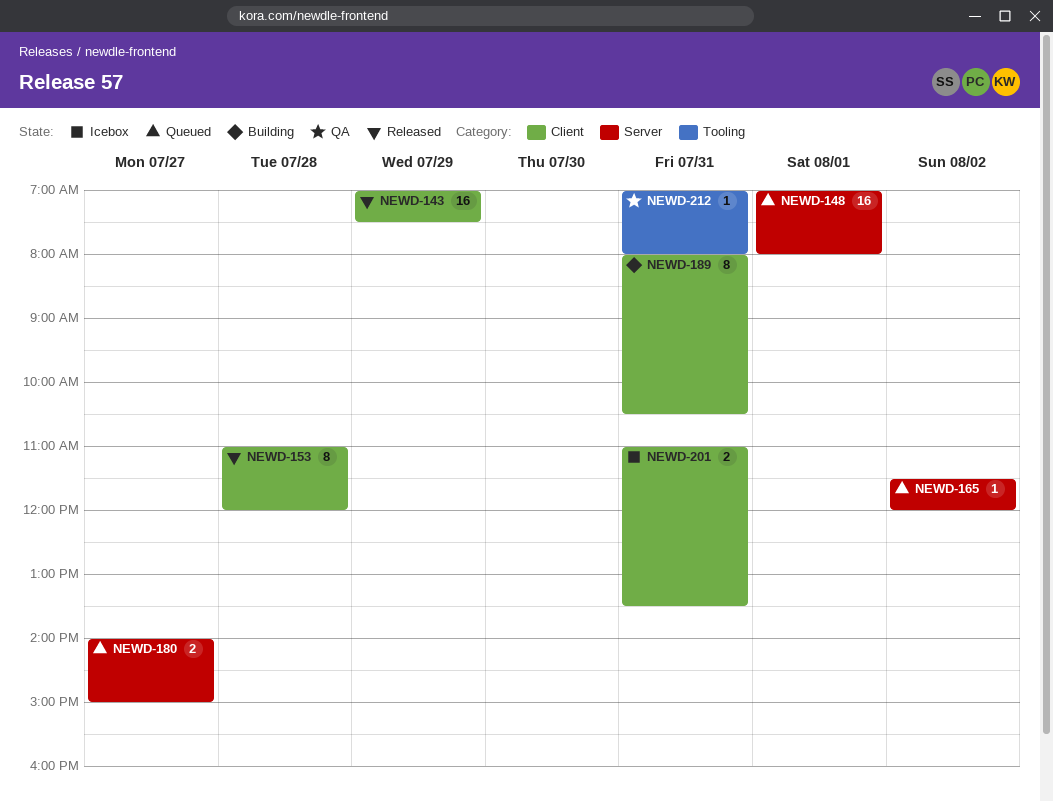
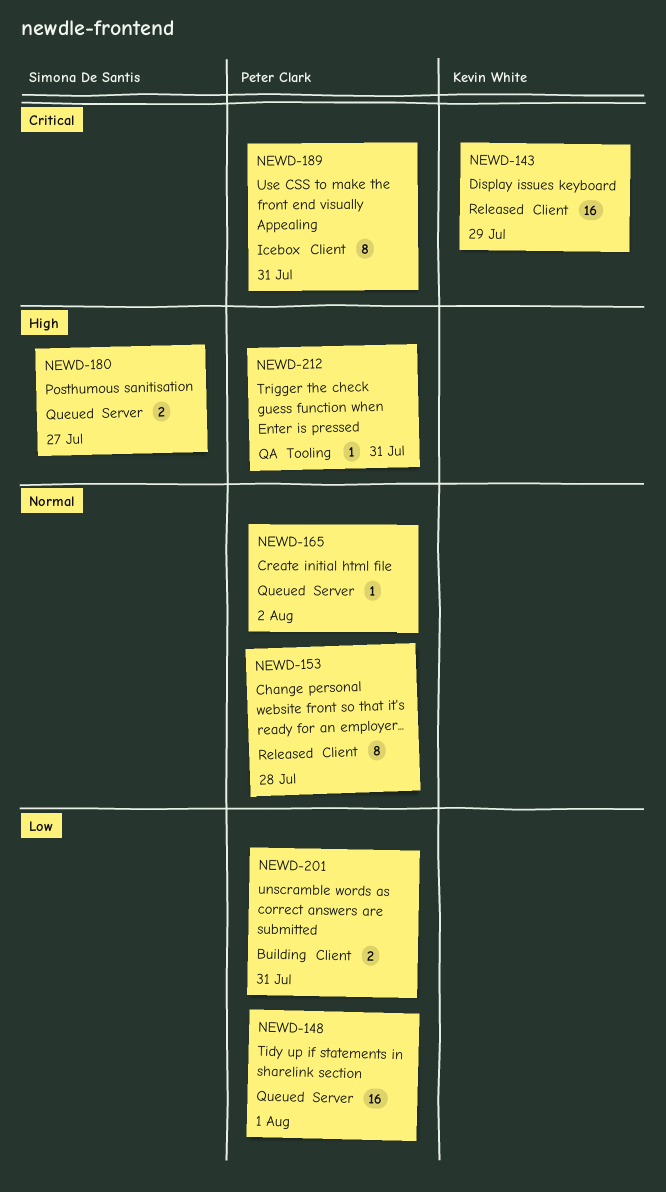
NEWD-189, status: Building -> Icebox
NEWD-201, status: Icebox -> Building

